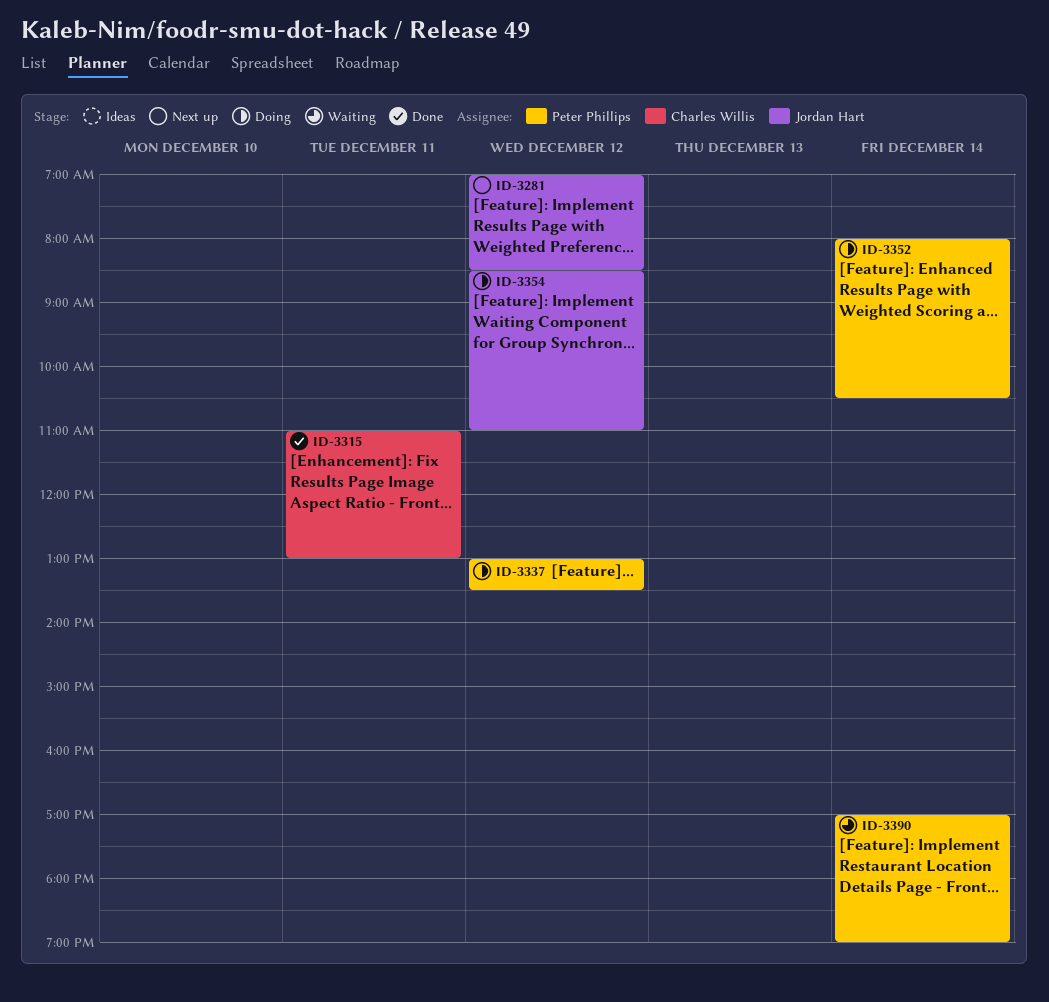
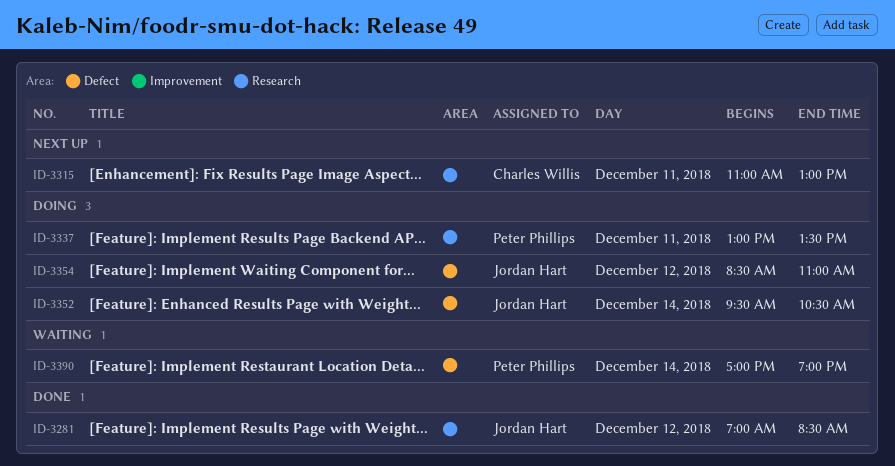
ID-3281, status: Next up -> Done
ID-3315, status: Done -> Next up
ID-3337, day: Dec 12 -> Dec 11
ID-3352, owner: Peter Phillips -> Jordan Hart
ID-3352, begins: 08:00 -> 09:30

